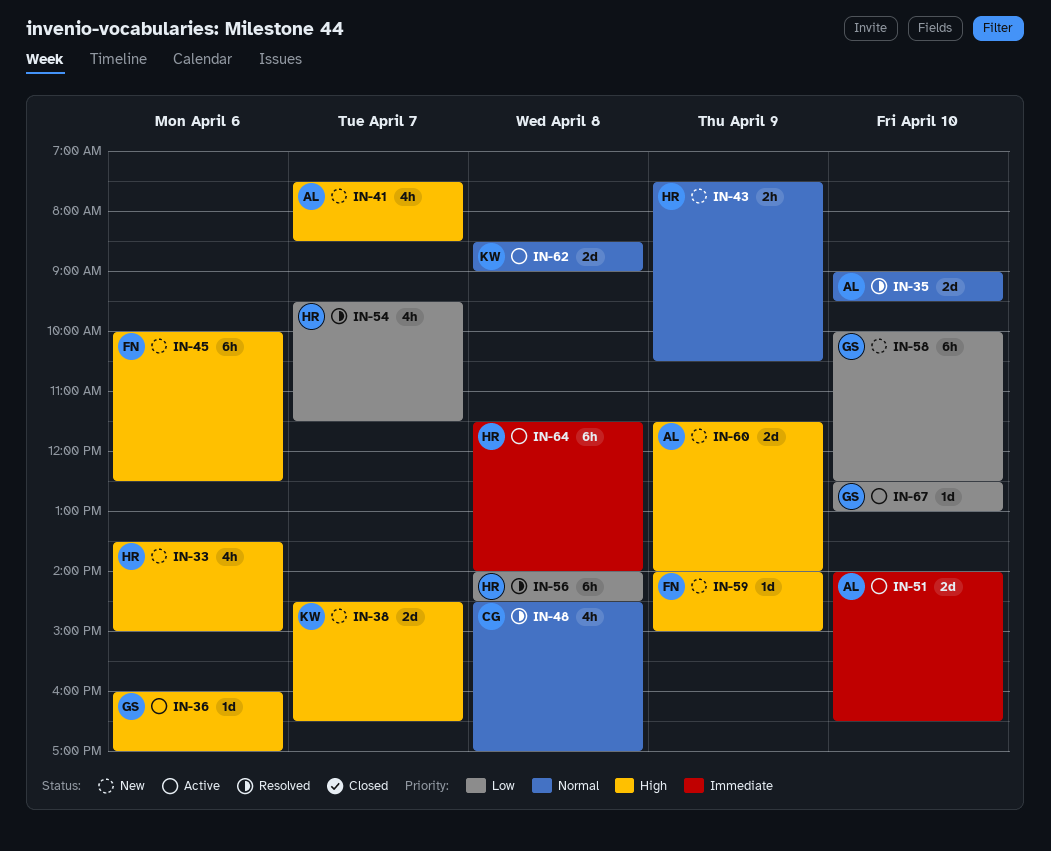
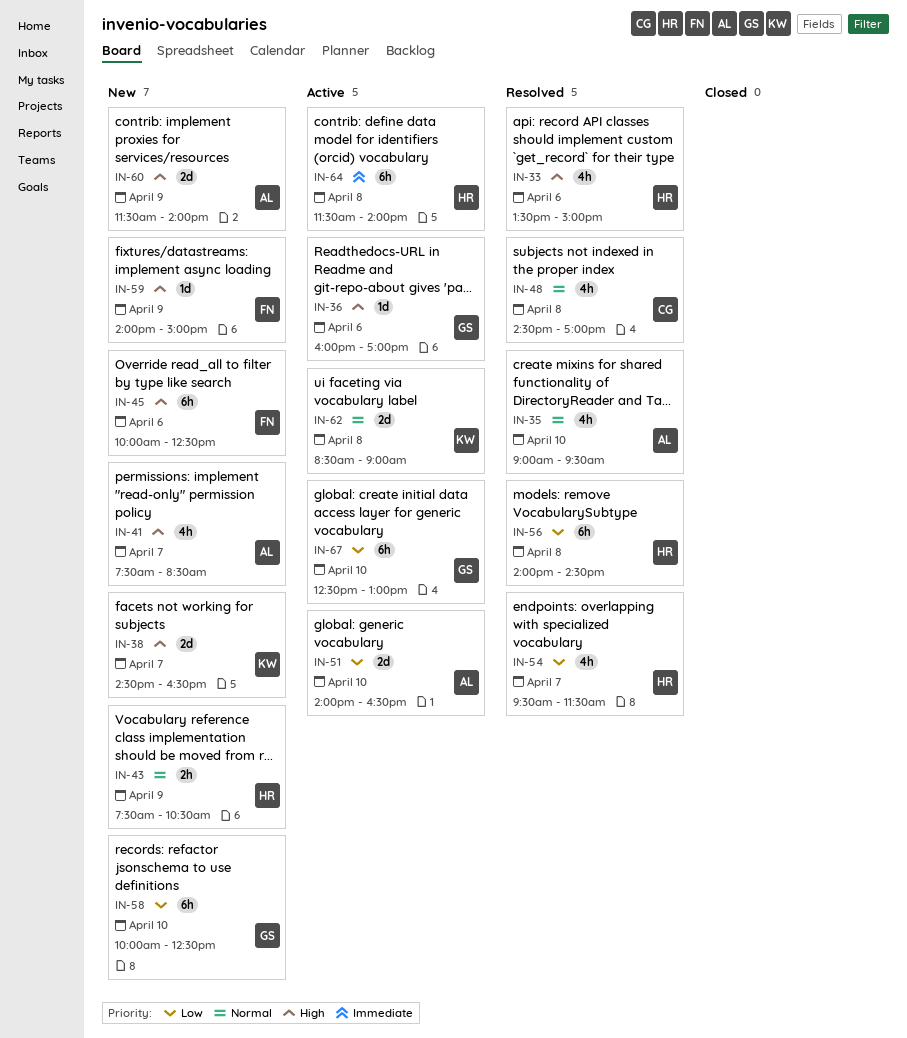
IN-33, status: New -> Resolved
IN-35, estimate: 2d -> 4h
IN-51, priority: Immediate -> Low
IN-67, estimate: 1d -> 6h

